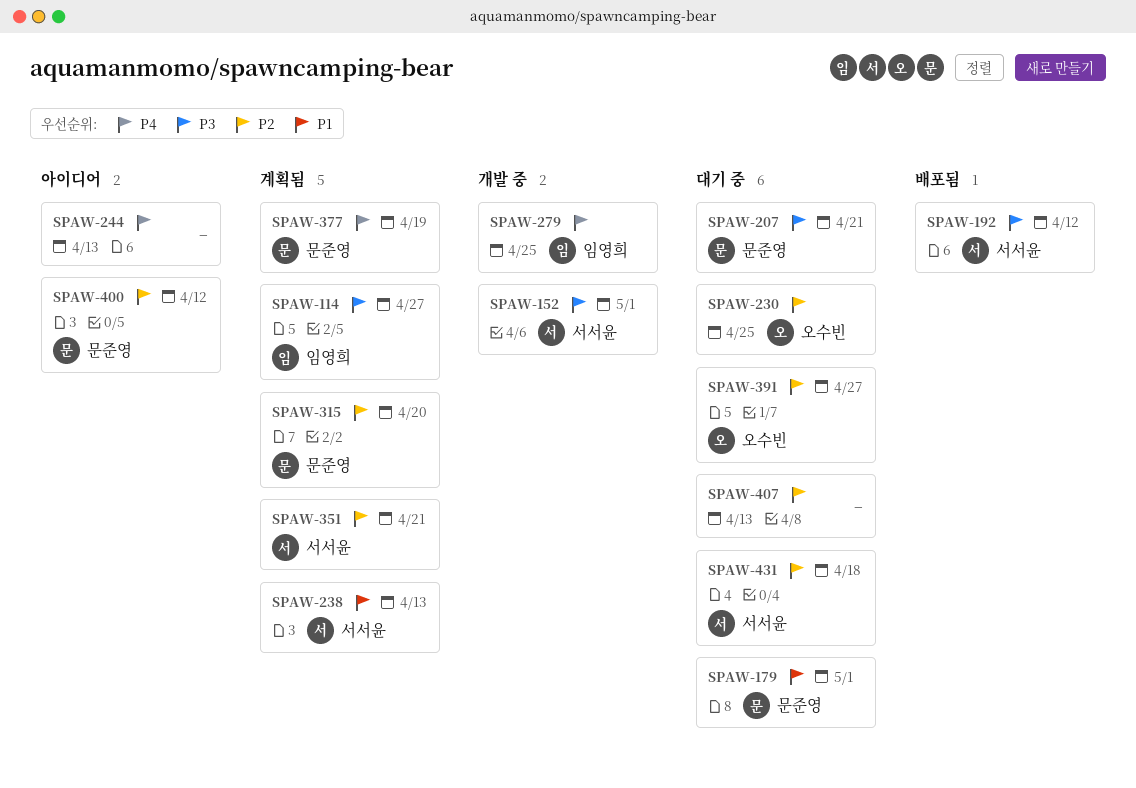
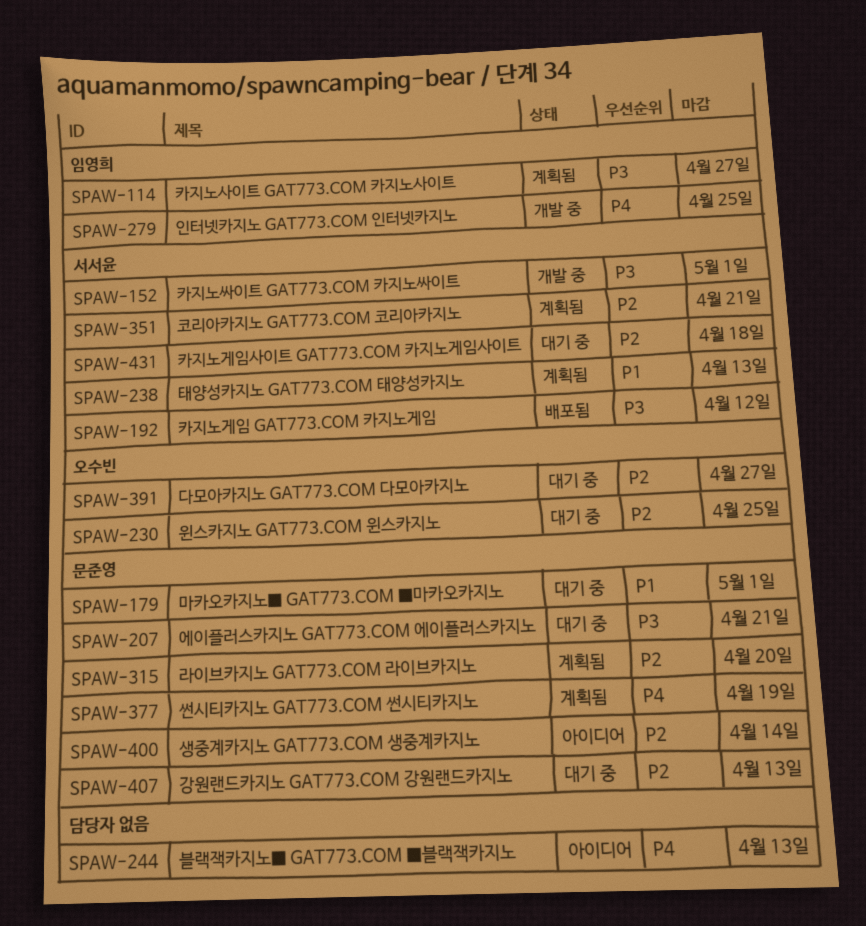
SPAW-400, due: Apr 12 -> Apr 14
SPAW-407, owner: none -> 문준영

